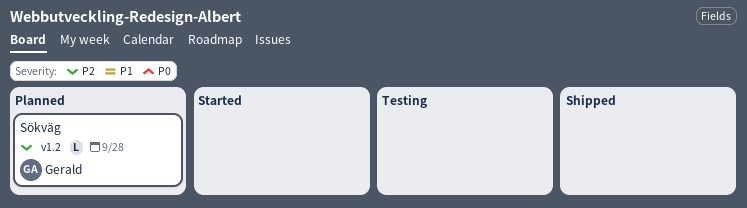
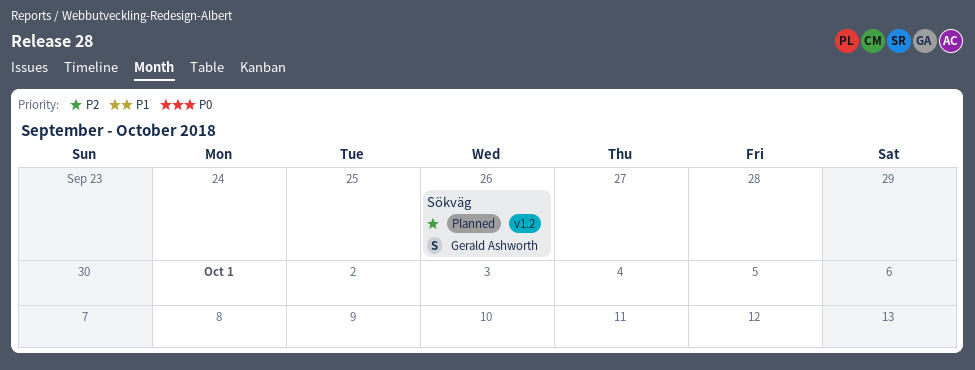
Sökväg, estimate: L -> S
Sökväg, due: Sep 28 -> Sep 26

